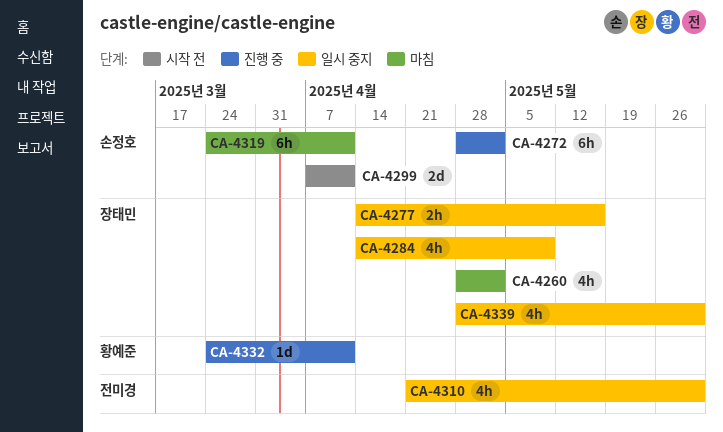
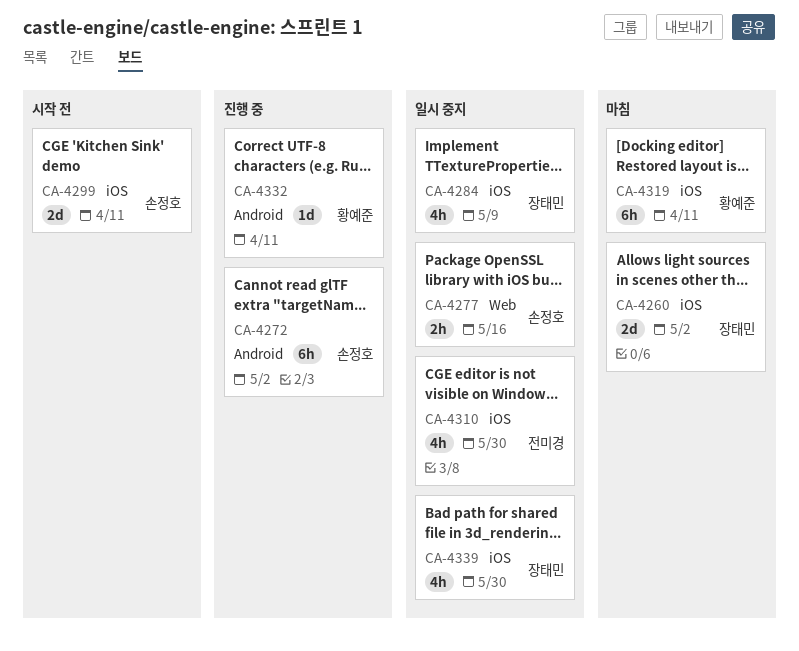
CA-4260, estimate: 4h -> 2d
CA-4277, owner: 장태민 -> 손정호
CA-4319, owner: 손정호 -> 황예준

